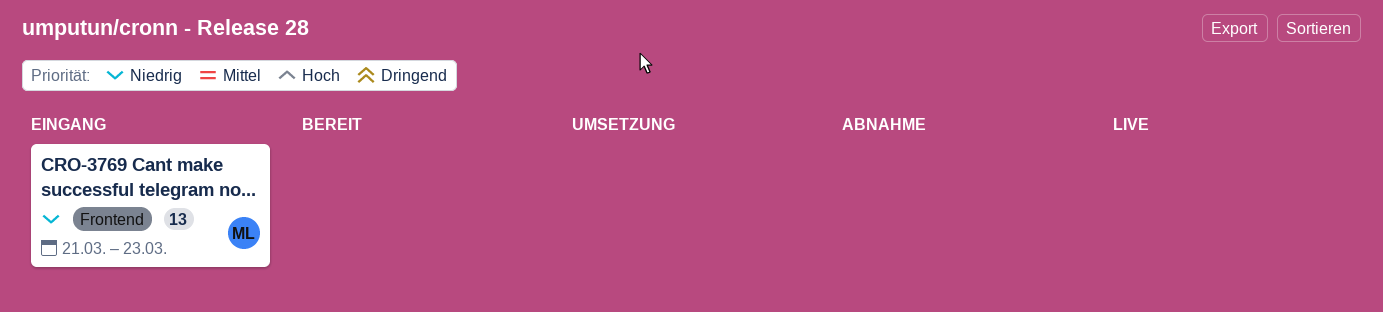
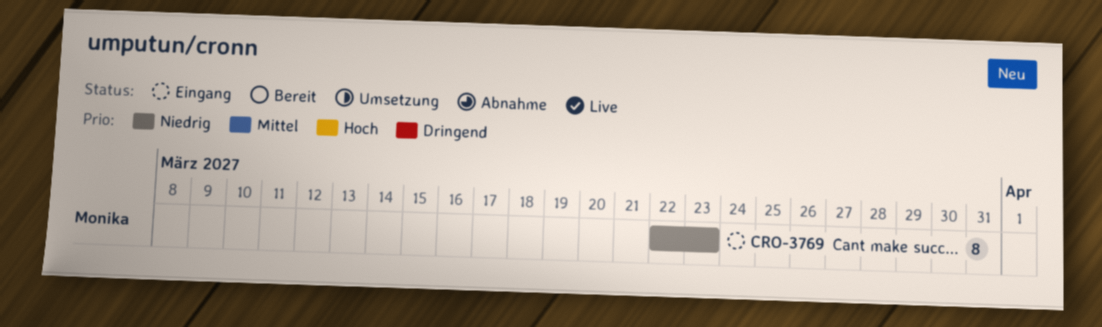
CRO-3769, estimate: 13 -> 8
CRO-3769, start: Mar 21 -> Mar 22

